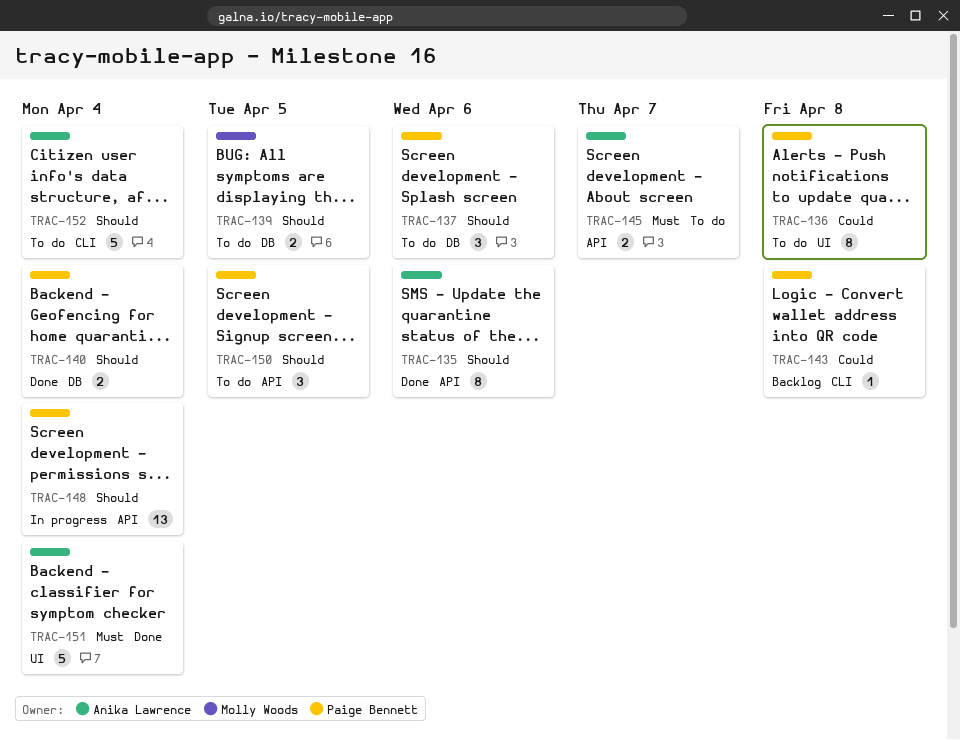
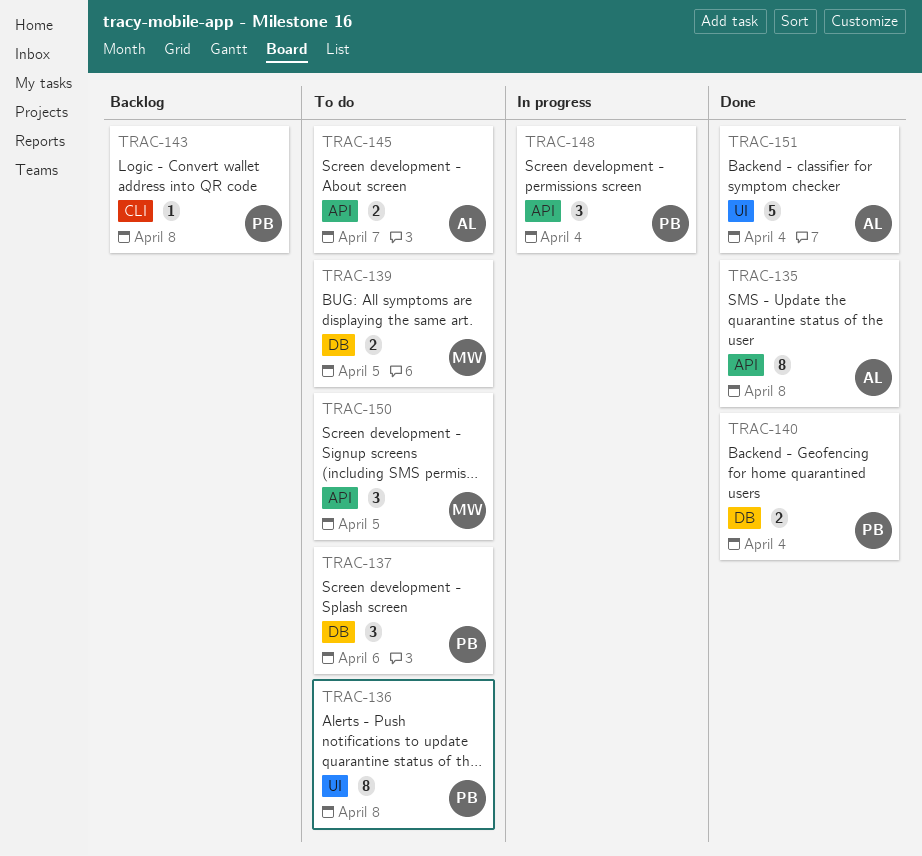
TRAC-135, due: Apr 6 -> Apr 8
TRAC-148, estimate: 13 -> 3
TRAC-150, owner: Paige Bennett -> Molly Woods
TRAC-152: present -> none

